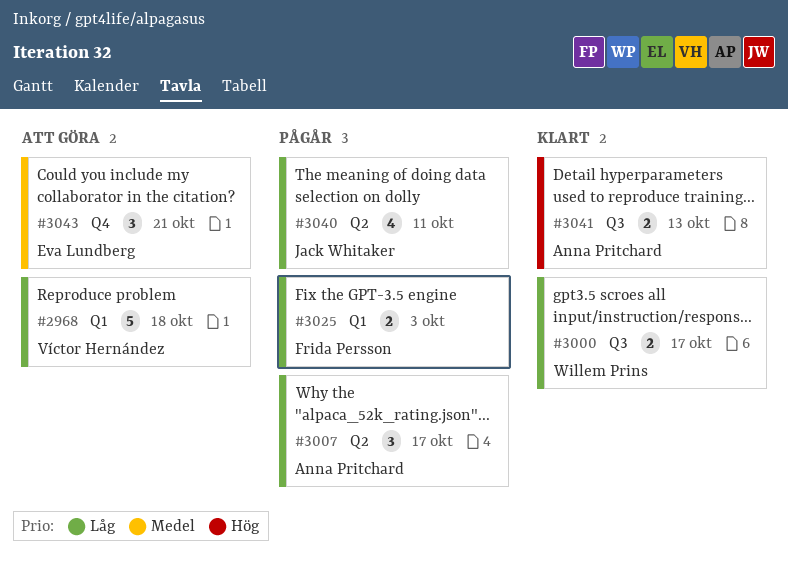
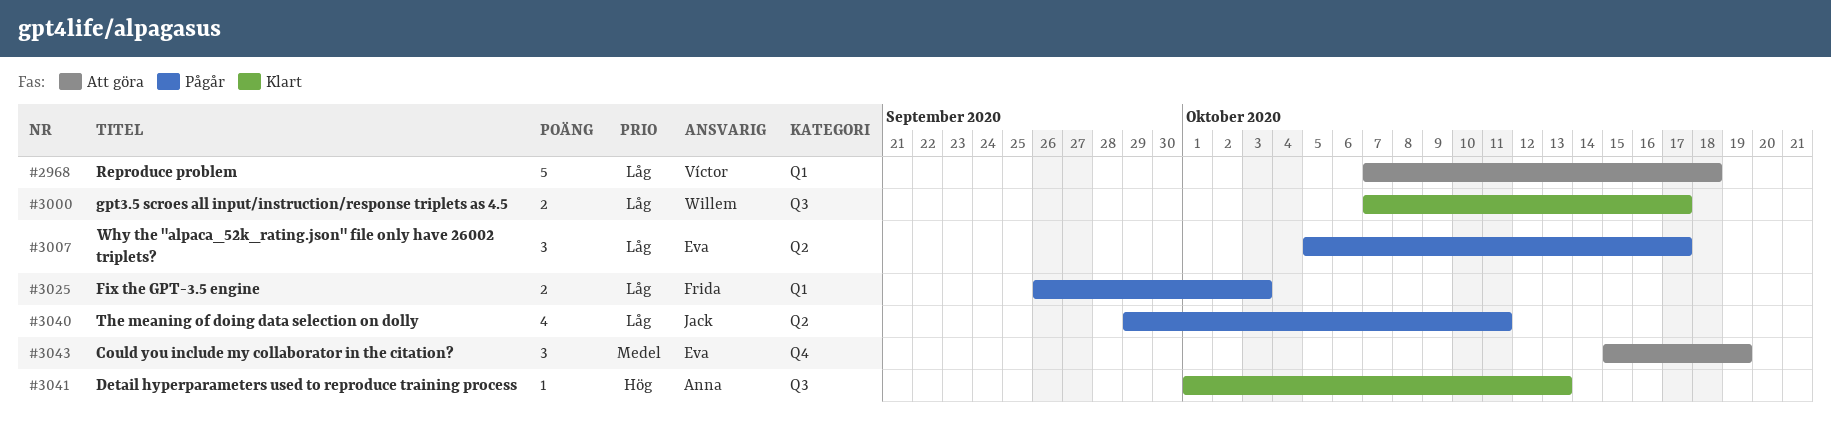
#3007, owner: Anna Pritchard -> Eva Lundberg
#3041, estimate: 2 -> 1
#3043, due: Oct 21 -> Oct 19

